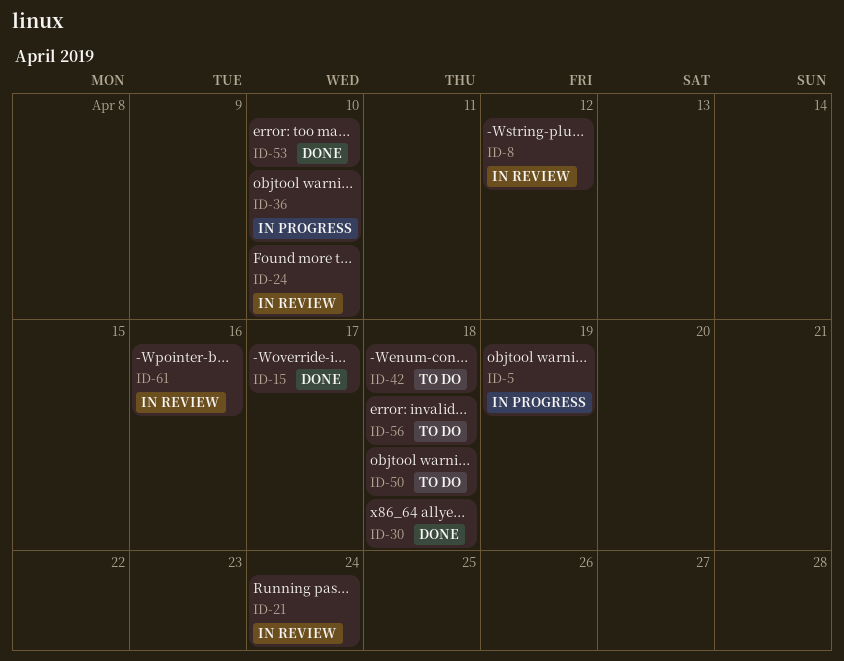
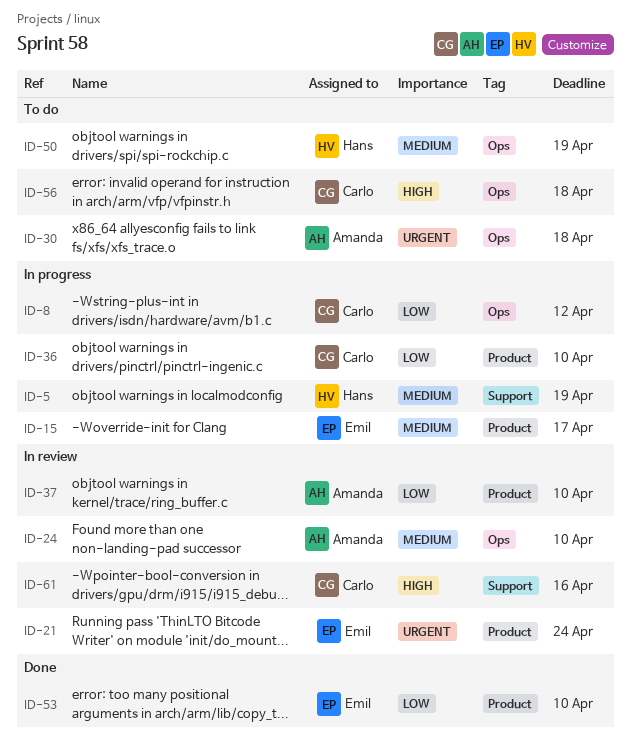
ID-8, status: In review -> In progress
ID-15, status: Done -> In progress
ID-30, status: Done -> To do
ID-37: none -> present
ID-42: present -> none
ID-50, due: Apr 18 -> Apr 19

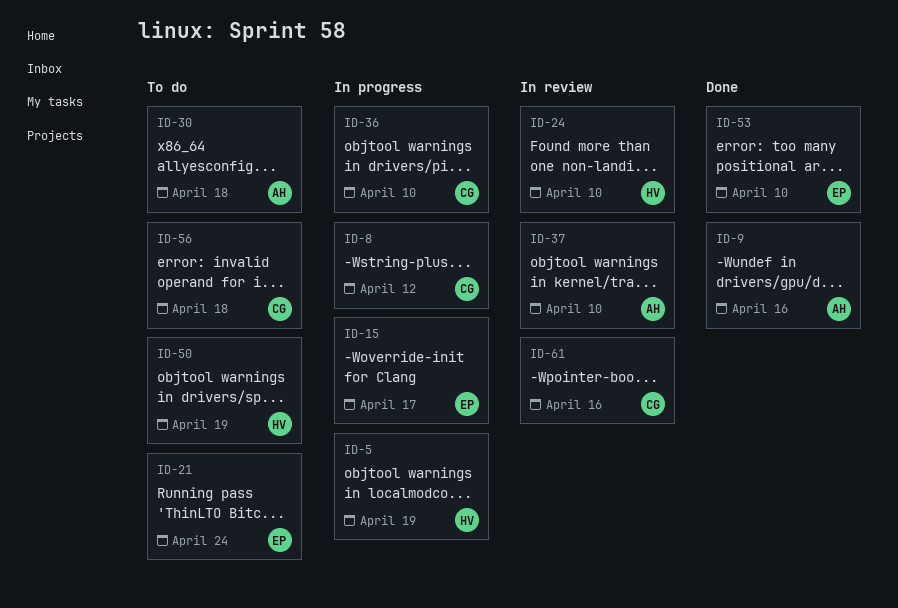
ID-9: none -> present
ID-21, status: In review -> To do
ID-24, owner: Amanda -> Hans

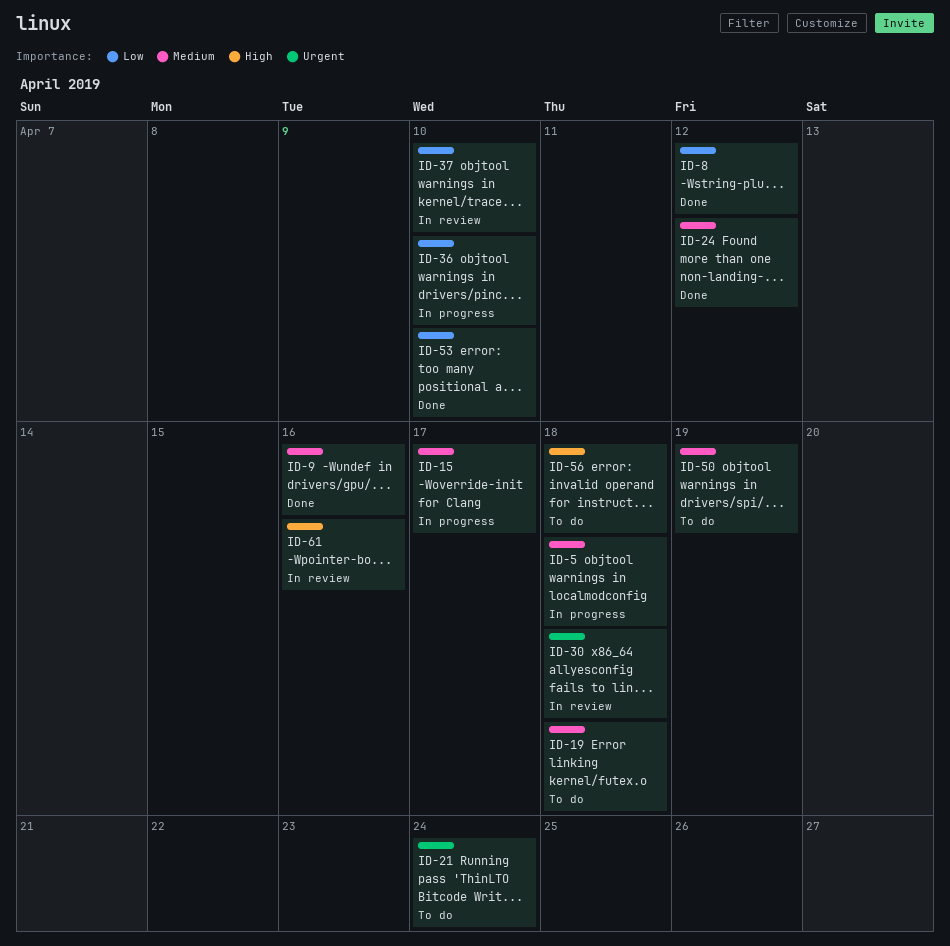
ID-5, due: Apr 19 -> Apr 18
ID-8, status: In progress -> Done
ID-19: none -> present
ID-24, status: In review -> Done
ID-24, due: Apr 10 -> Apr 12
ID-30, status: To do -> In review

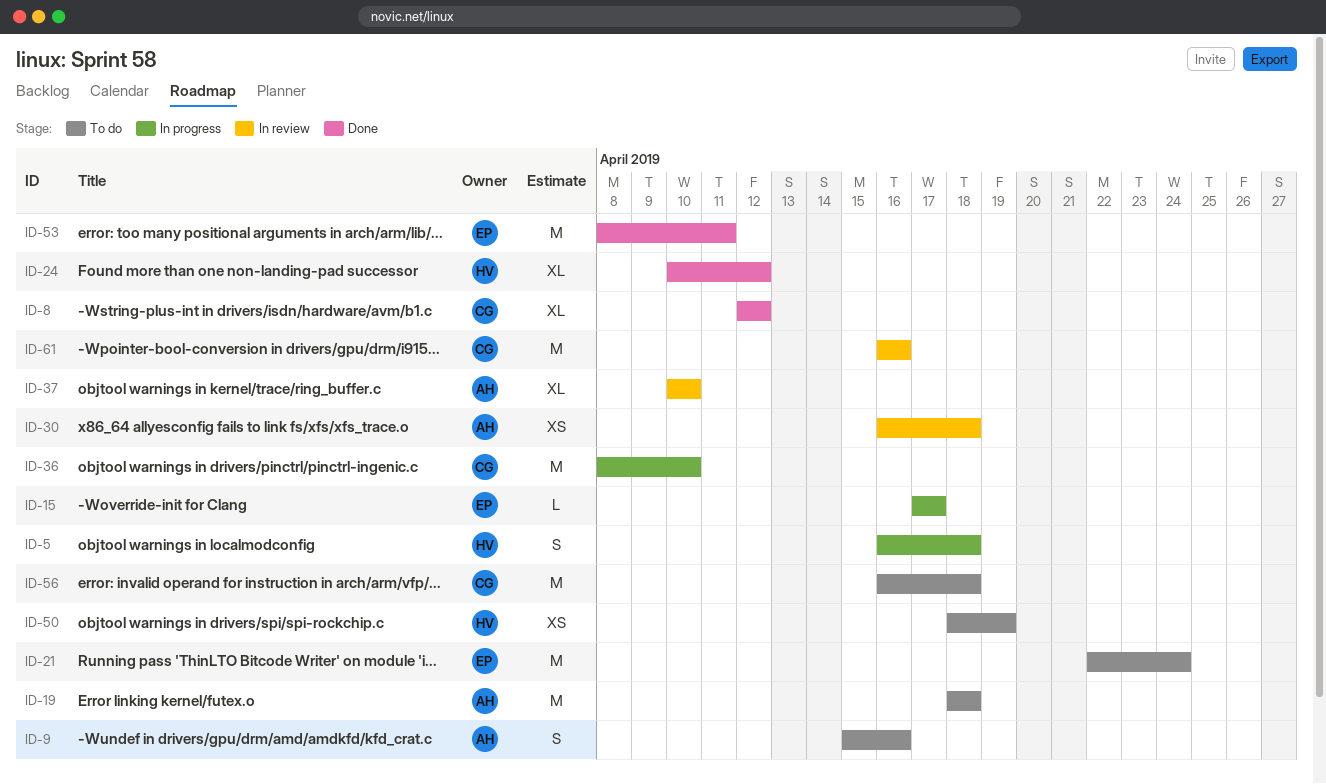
ID-9, status: Done -> To do
ID-53, due: Apr 10 -> Apr 11

